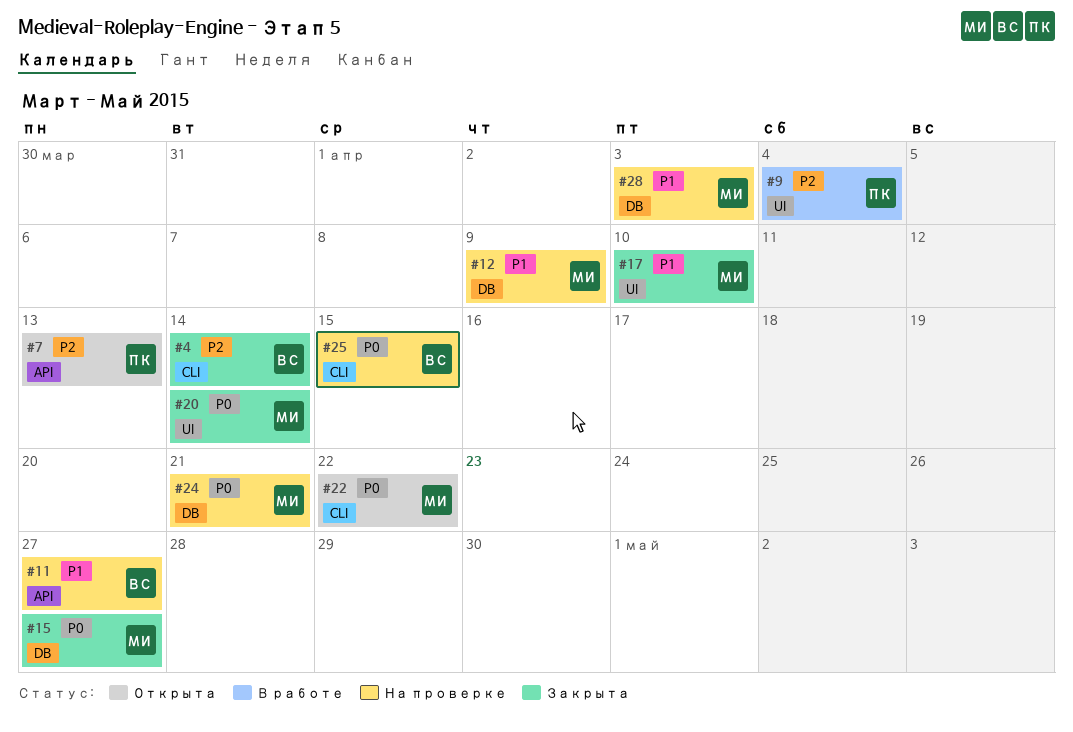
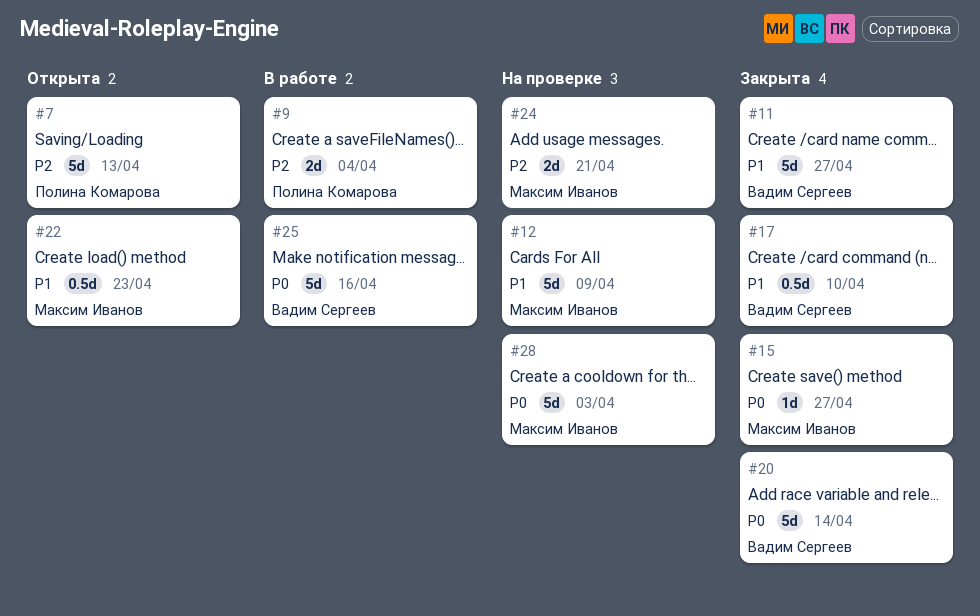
#4: present -> none
#11, status: На проверке -> Закрыта
#17, owner: Максим Иванов -> Вадим Сергеев
#20, owner: Максим Иванов -> Вадим Сергеев
#22, priority: P0 -> P1
#22, due: Apr 22 -> Apr 23
#24, priority: P0 -> P2
#25, status: На проверке -> В работе
#25, due: Apr 15 -> Apr 16
#28, priority: P1 -> P0

